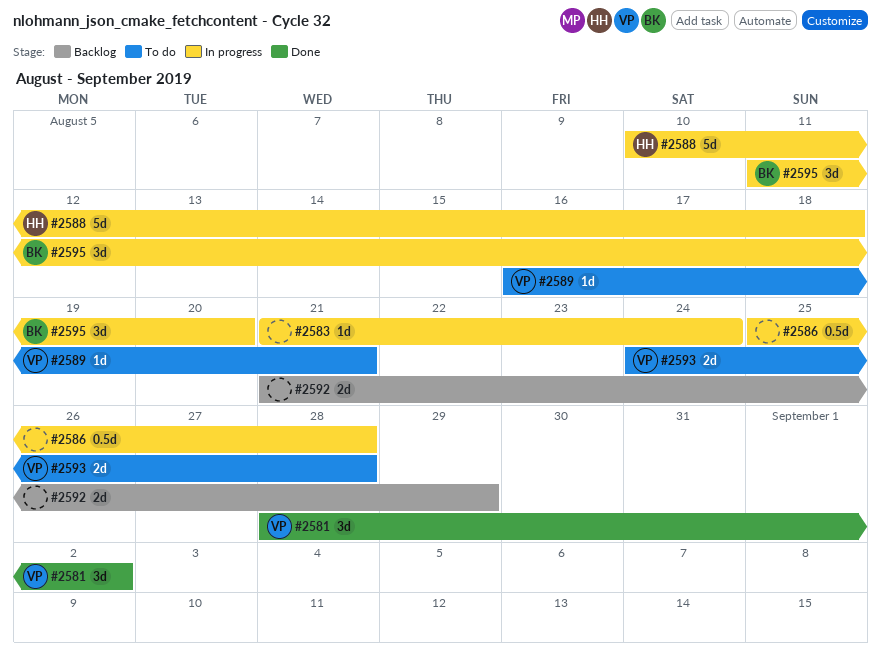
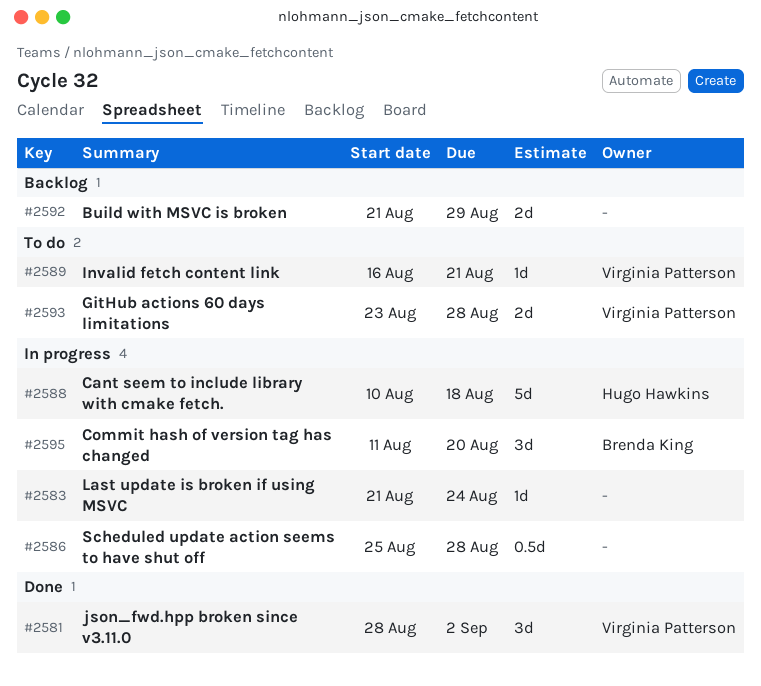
#2593, start: Aug 24 -> Aug 23

